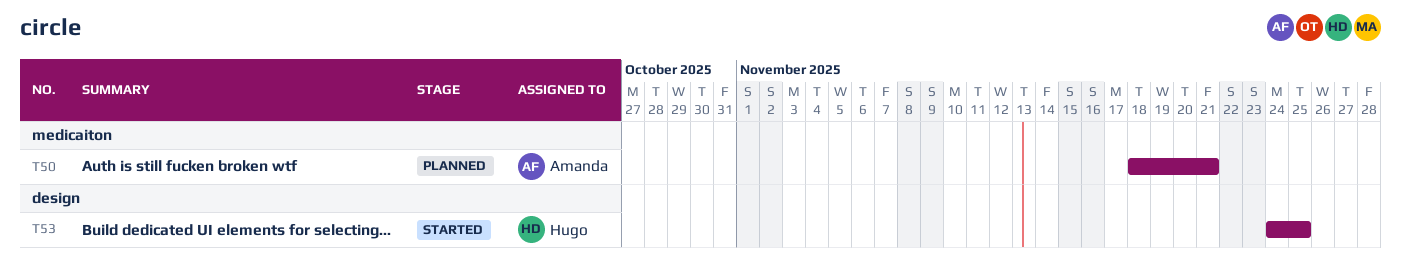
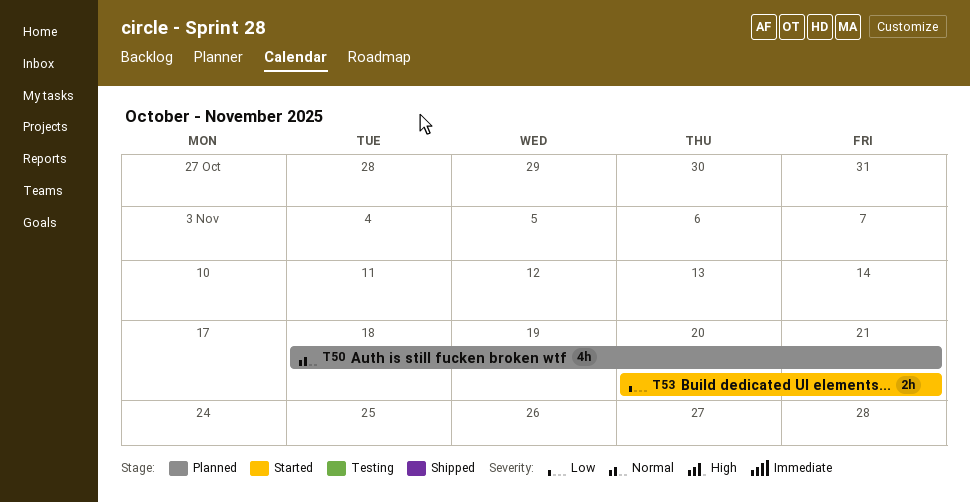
T53, start: Nov 24 -> Nov 20
T53, due: Nov 25 -> Nov 21

